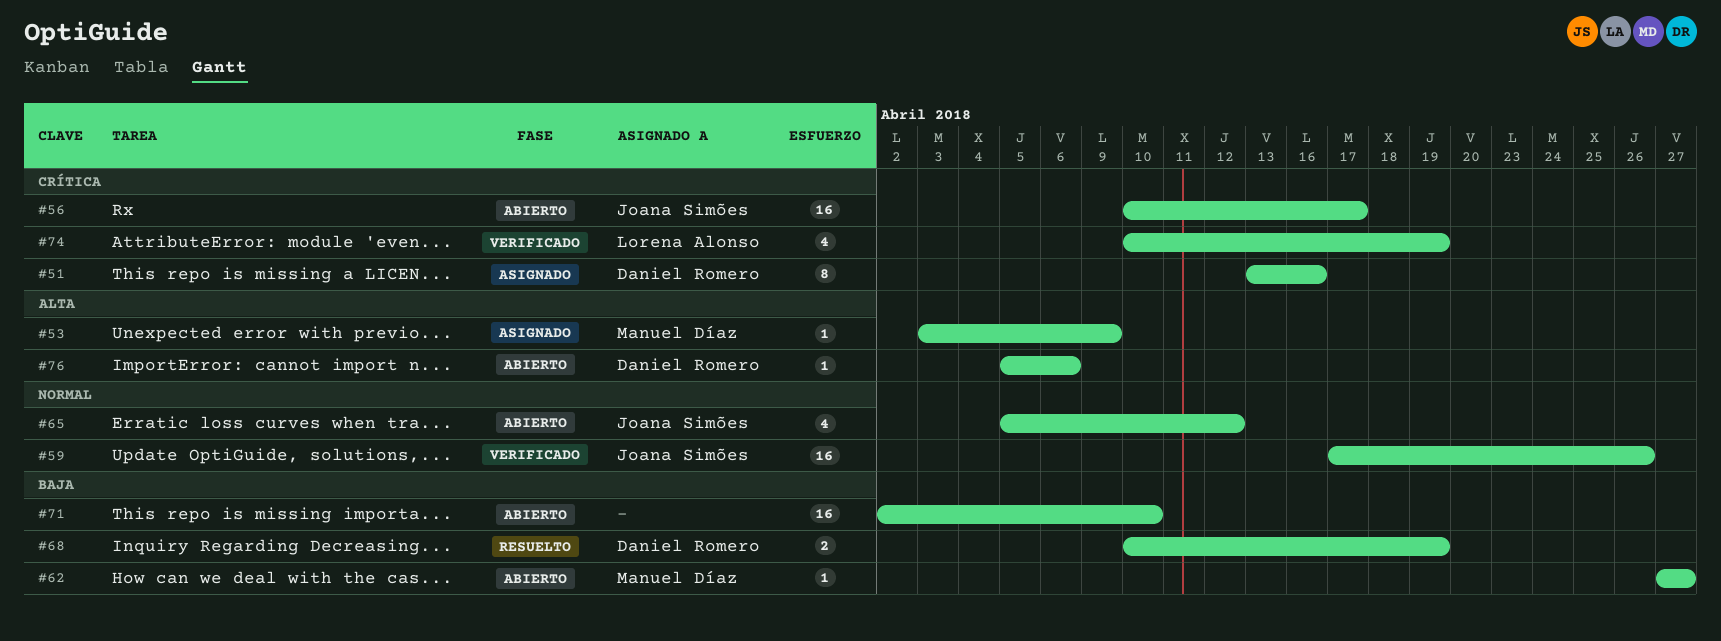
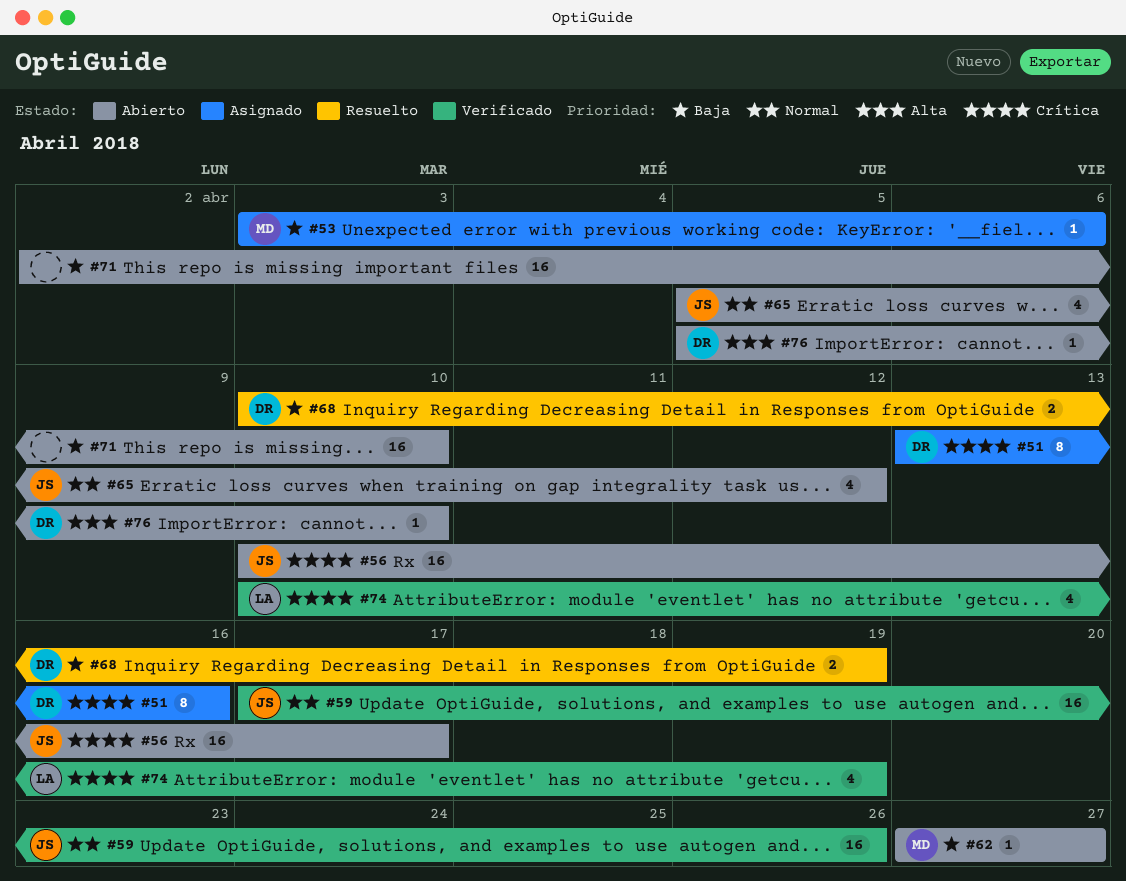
#53, priority: Alta -> Baja
#53, due: Apr 9 -> Apr 6
#76, due: Apr 6 -> Apr 10

